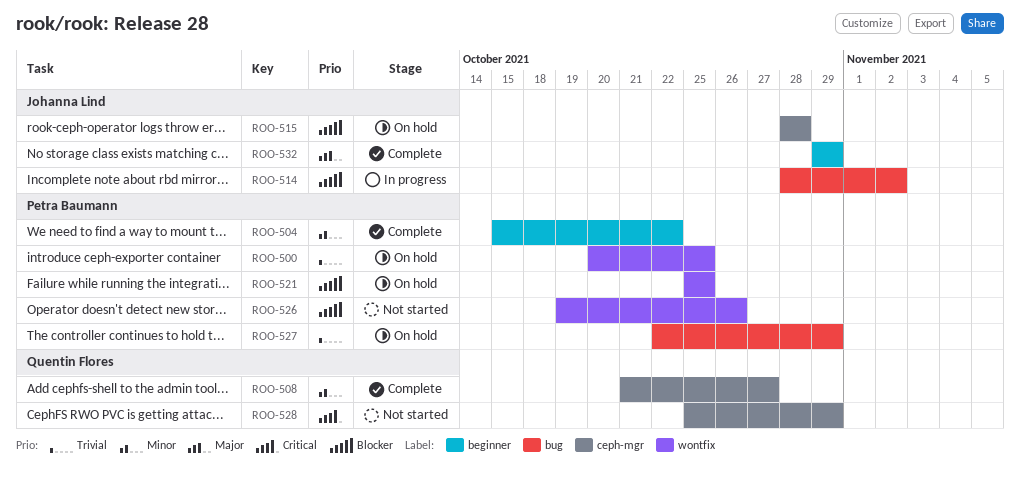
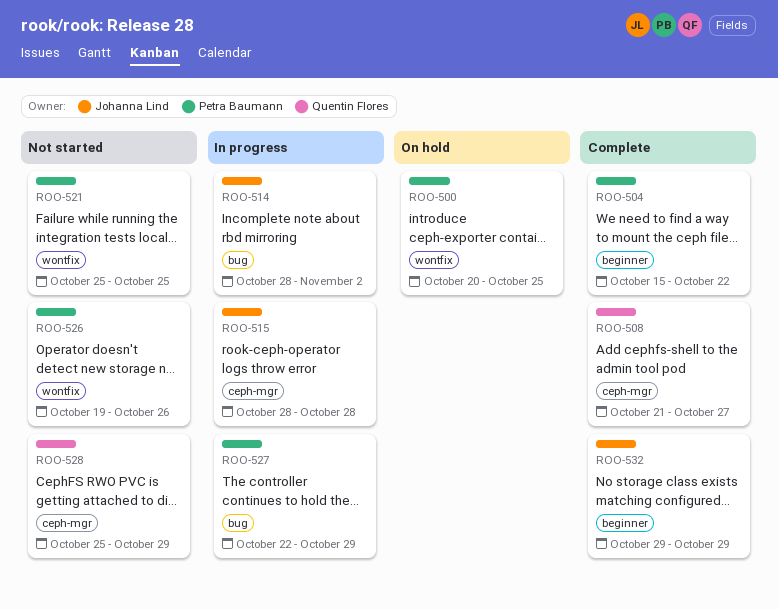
ROO-515, status: On hold -> In progress
ROO-521, status: On hold -> Not started
ROO-527, status: On hold -> In progress

